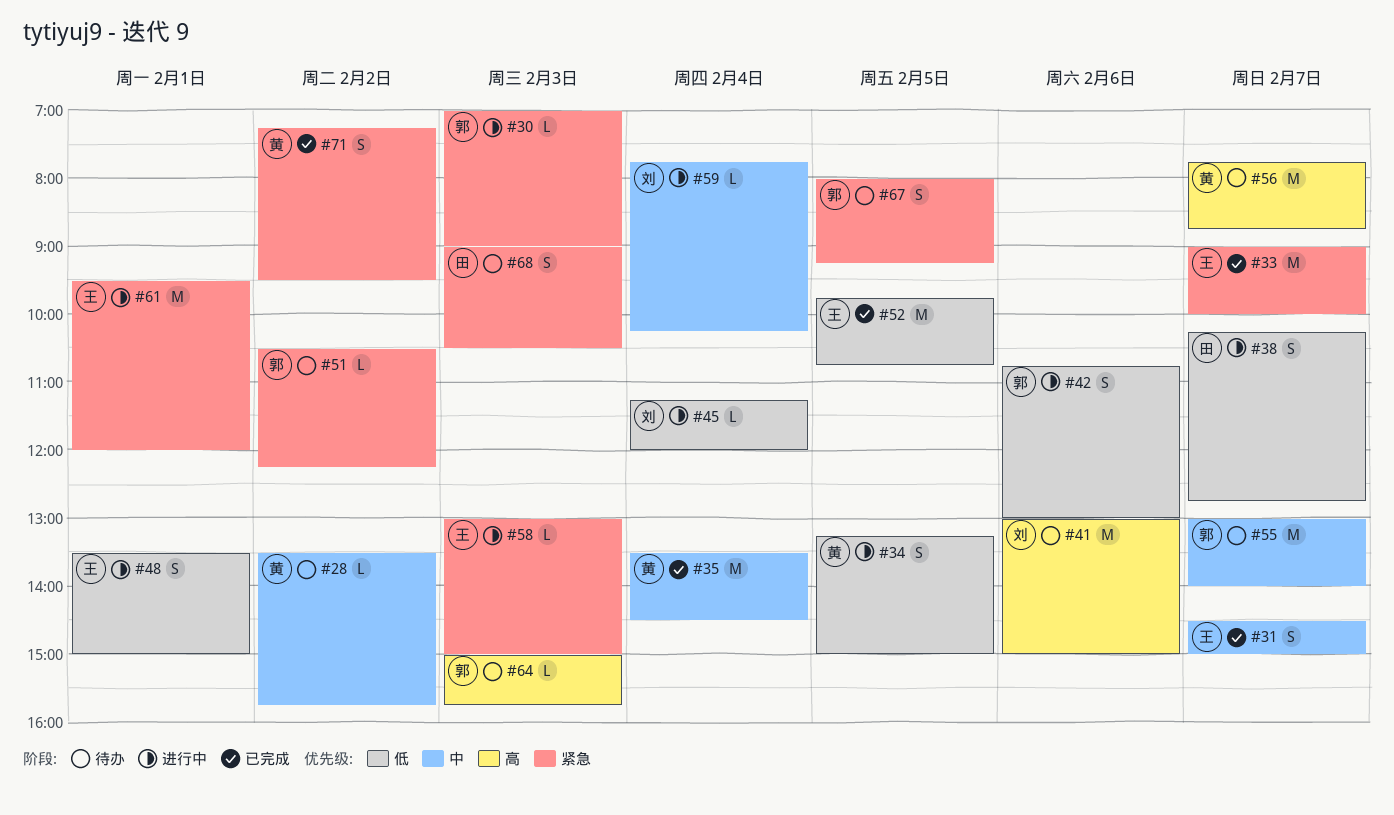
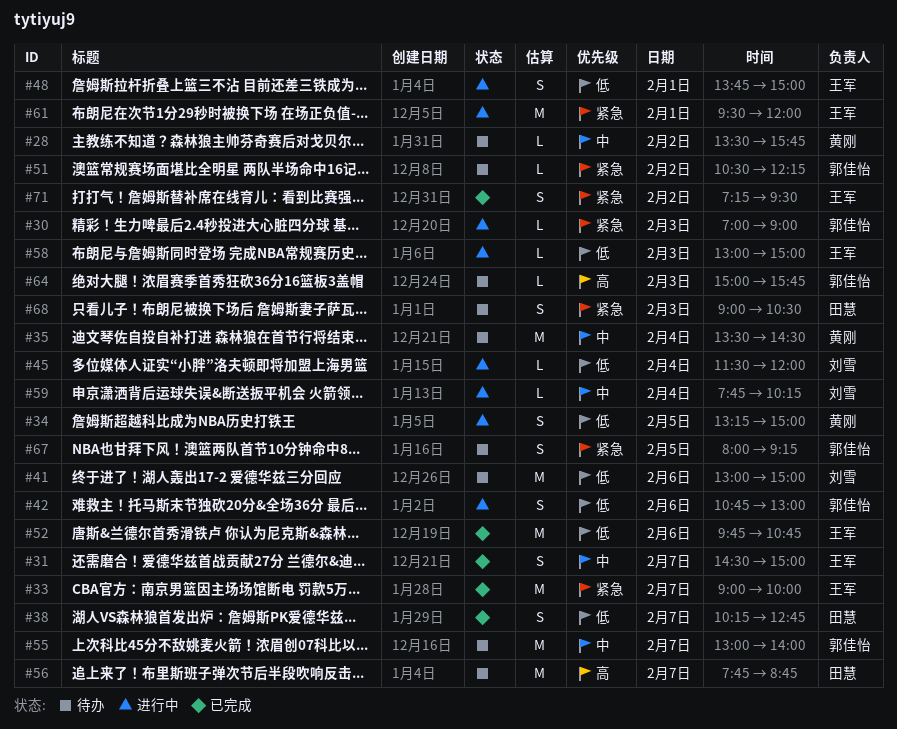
#35, status: 已完成 -> 待办
#38, status: 进行中 -> 已完成
#41, priority: 高 -> 低
#45, begins: 11:15 -> 11:30
#48, begins: 13:30 -> 13:45
#52, day: Feb 5 -> Feb 6
#56, owner: 黄刚 -> 田慧
#58, priority: 紧急 -> 低
#71, owner: 黄刚 -> 王军

